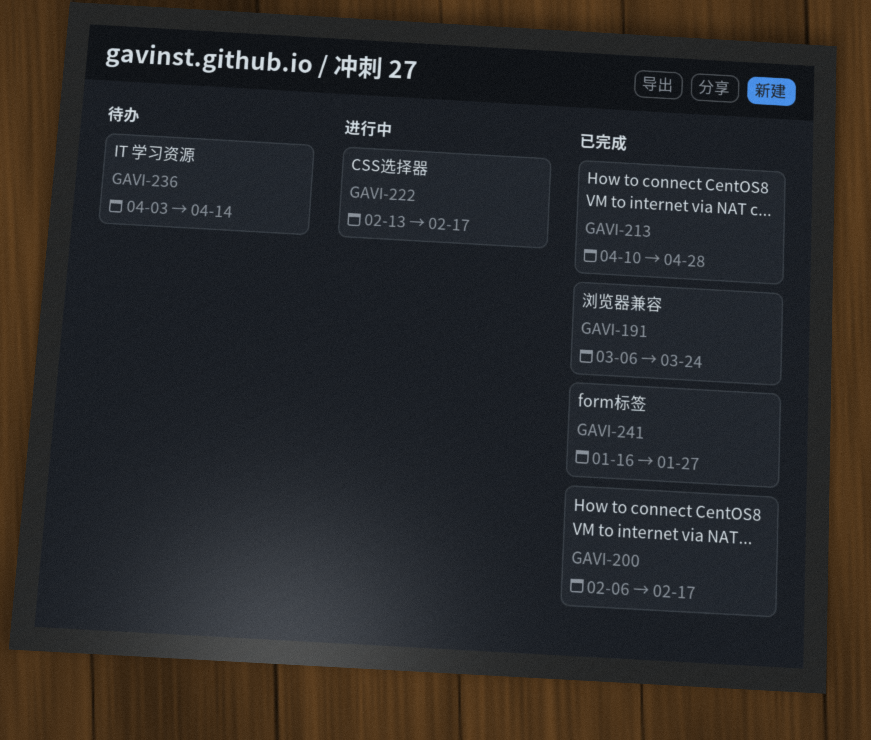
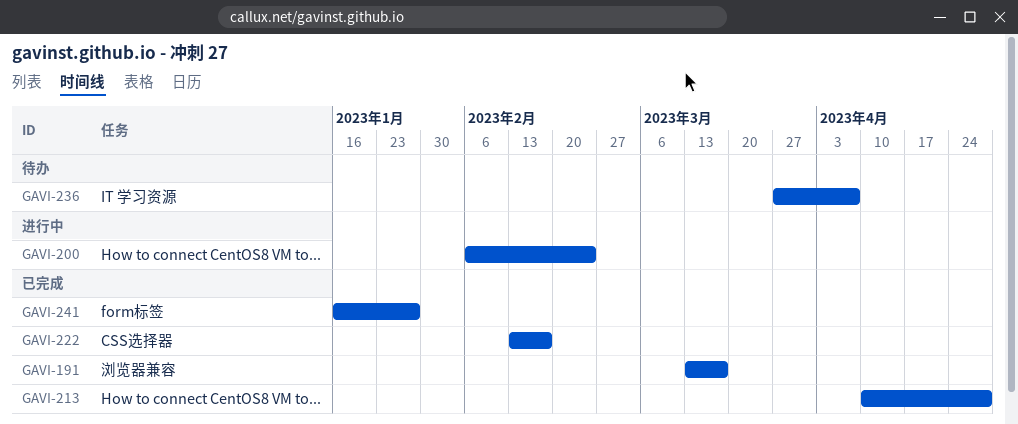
GAVI-191, start: Mar 6 -> Mar 13
GAVI-191, due: Mar 24 -> Mar 17
GAVI-200, status: 已完成 -> 进行中
GAVI-200, due: Feb 17 -> Feb 24
GAVI-222, status: 进行中 -> 已完成
GAVI-236, start: Apr 3 -> Mar 27
GAVI-236, due: Apr 14 -> Apr 7

